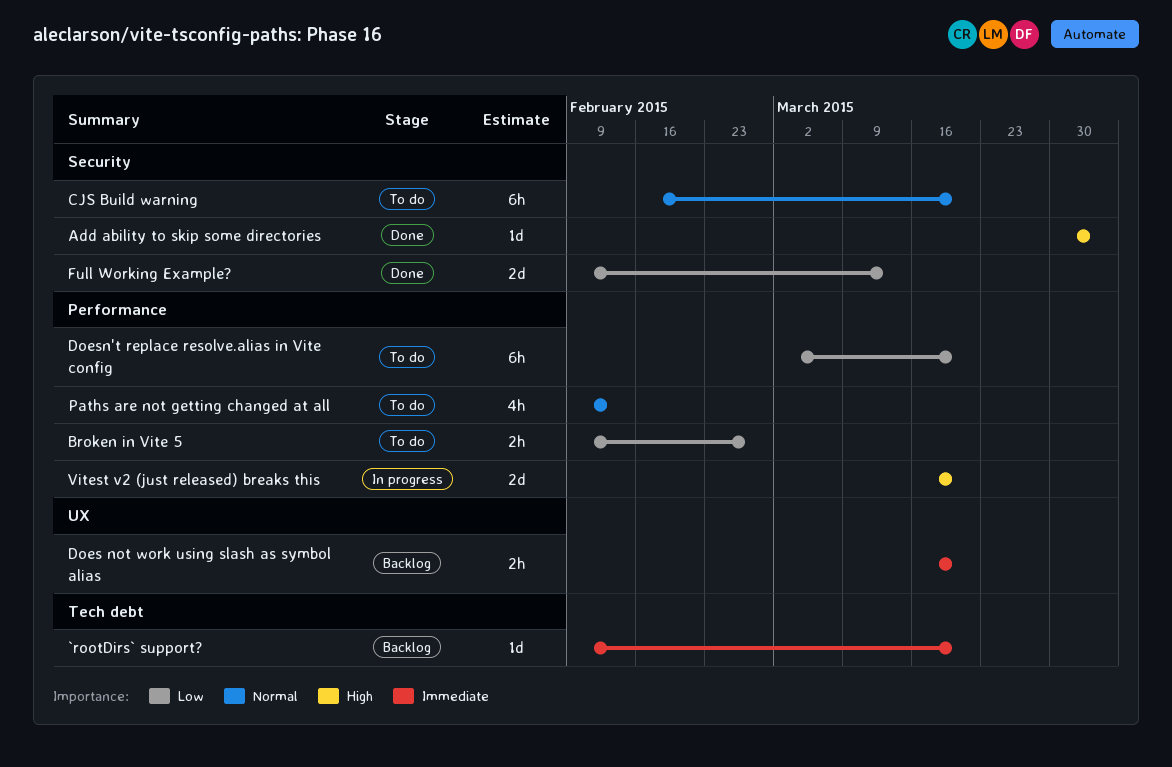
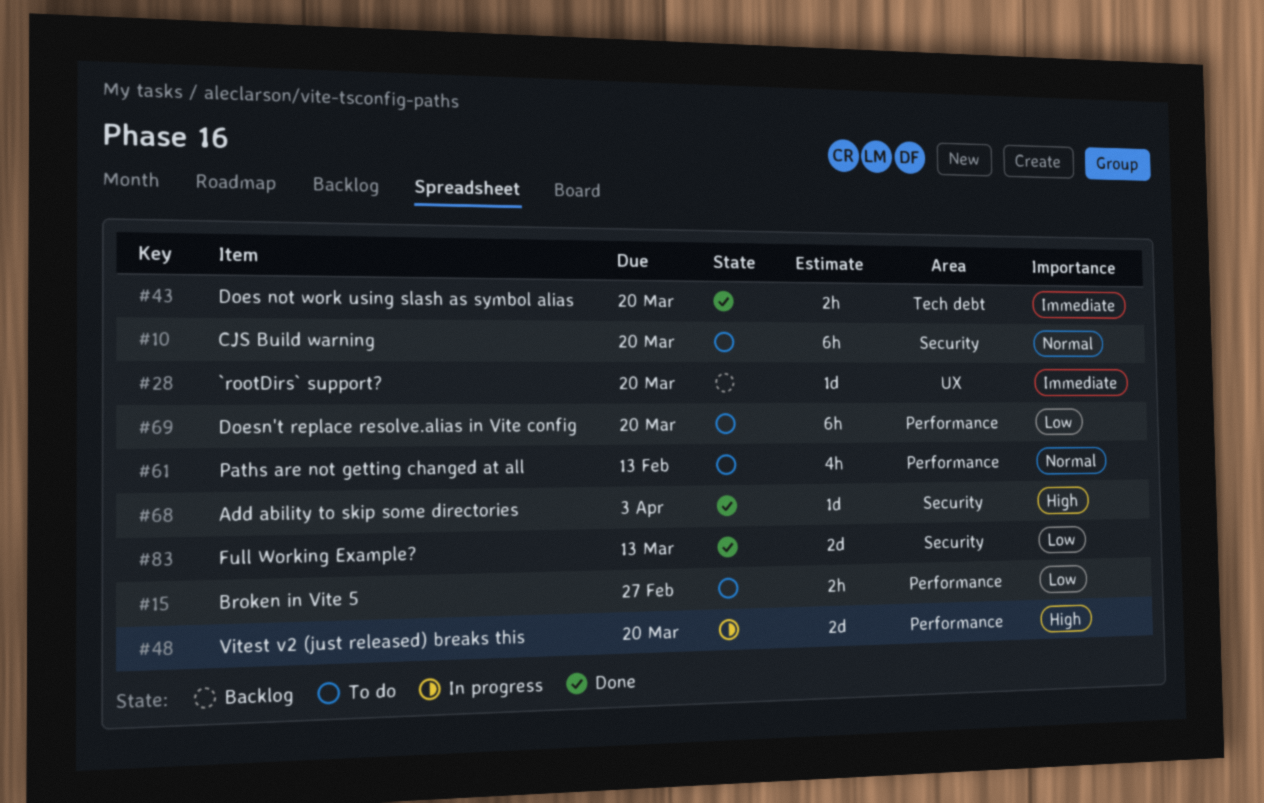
`rootDirs` support?, label: Tech debt -> UX
Does not work using slash as symbol alias, status: Backlog -> Done
Does not work using slash as symbol alias, label: UX -> Tech debt

